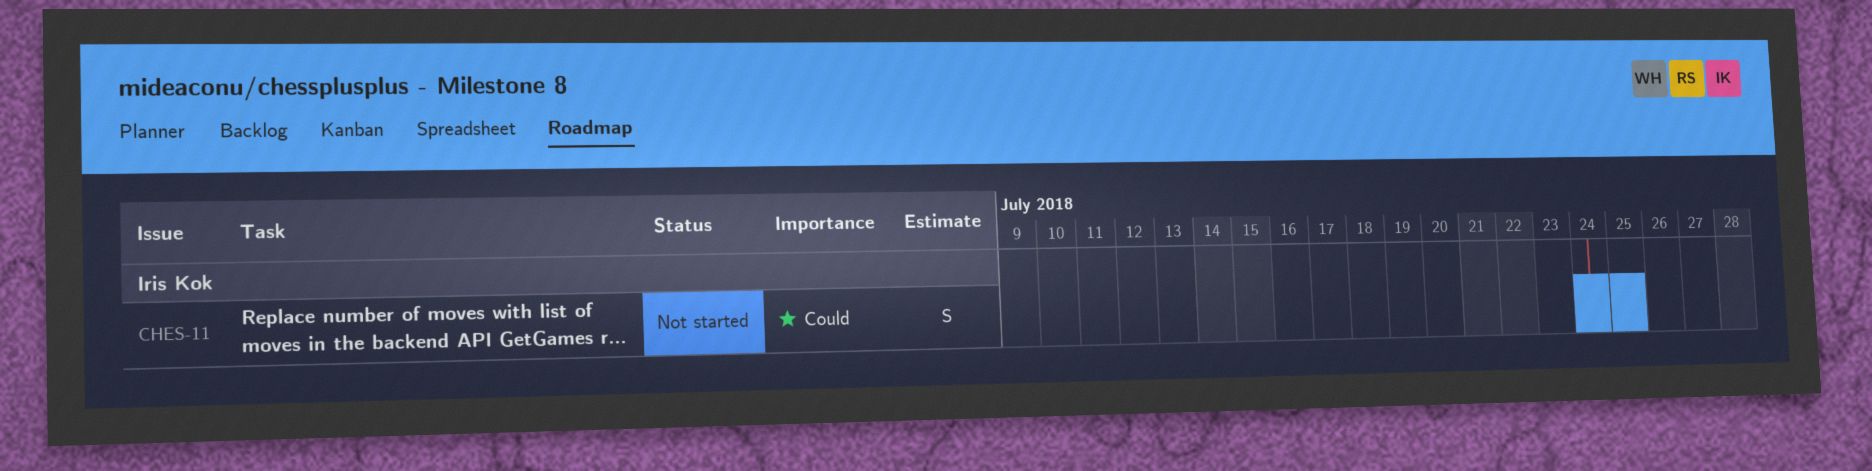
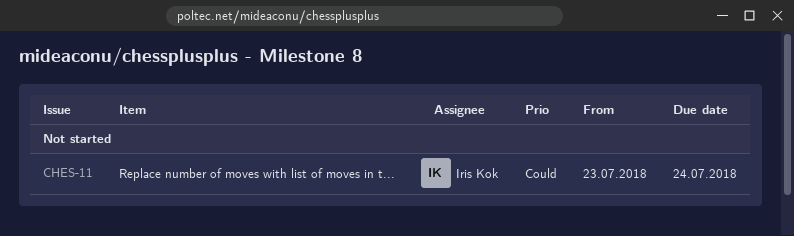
CHES-11, start: Jul 24 -> Jul 23
CHES-11, due: Jul 25 -> Jul 24

